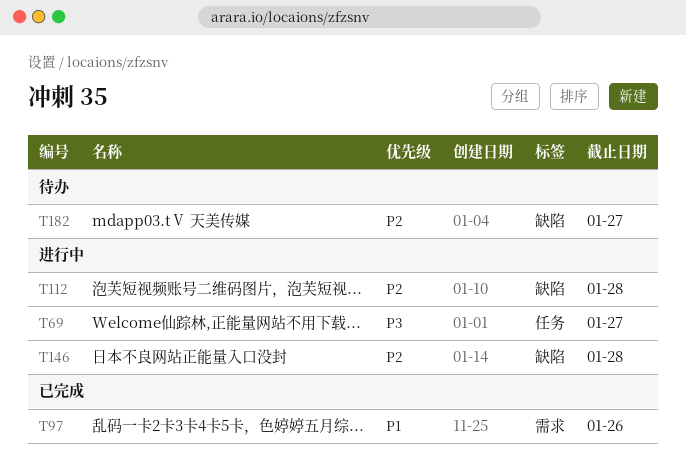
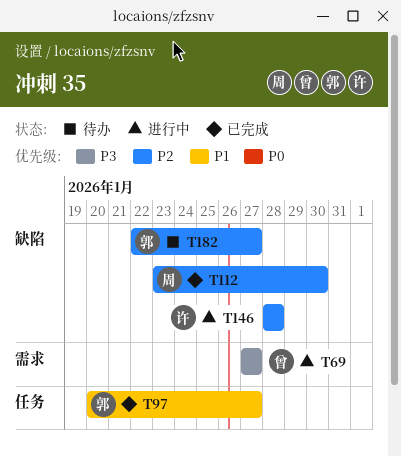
T69, label: 任务 -> 需求
T97, label: 需求 -> 任务
T97, due: Jan 26 -> Jan 27
T112, status: 进行中 -> 已完成
T112, due: Jan 28 -> Jan 30

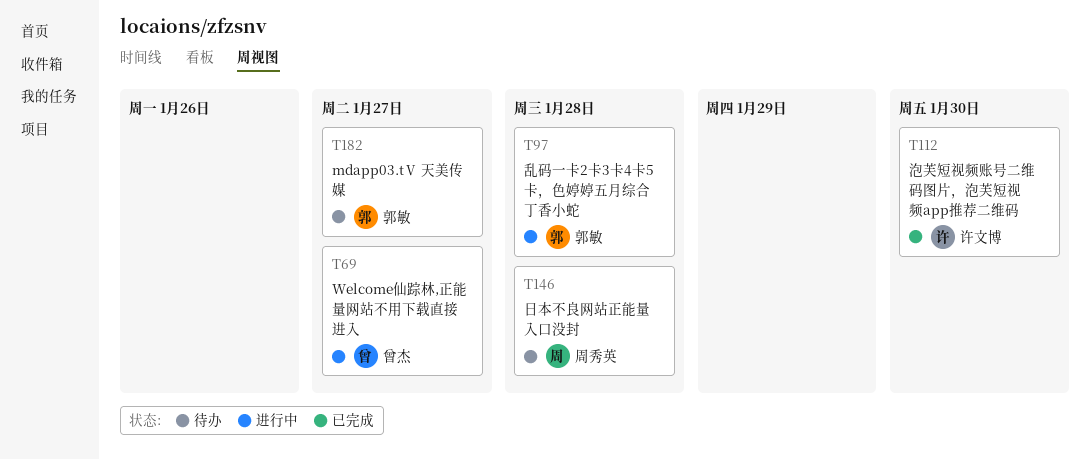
T97, status: 已完成 -> 进行中
T97, due: Jan 27 -> Jan 28
T112, owner: 周秀英 -> 许文博
T146, status: 进行中 -> 待办
T146, owner: 许文博 -> 周秀英

